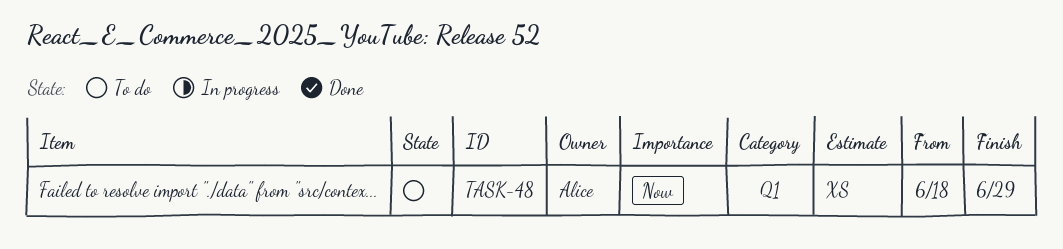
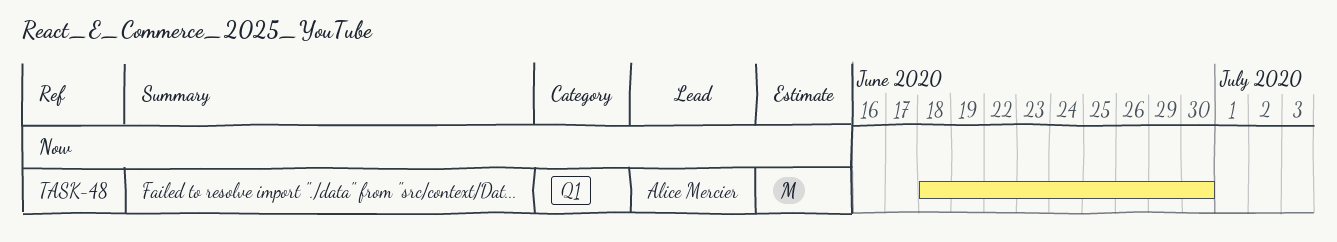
TASK-48, estimate: XS -> M
TASK-48, due: Jun 29 -> Jun 30

